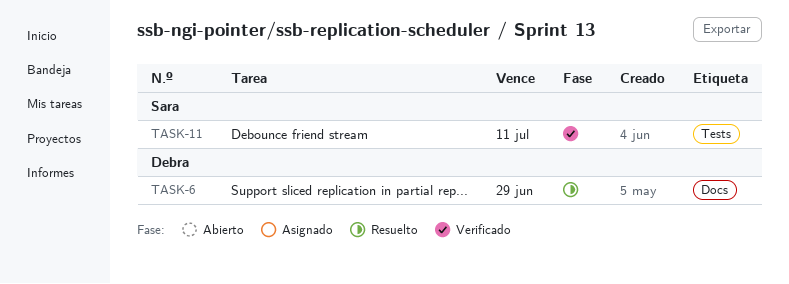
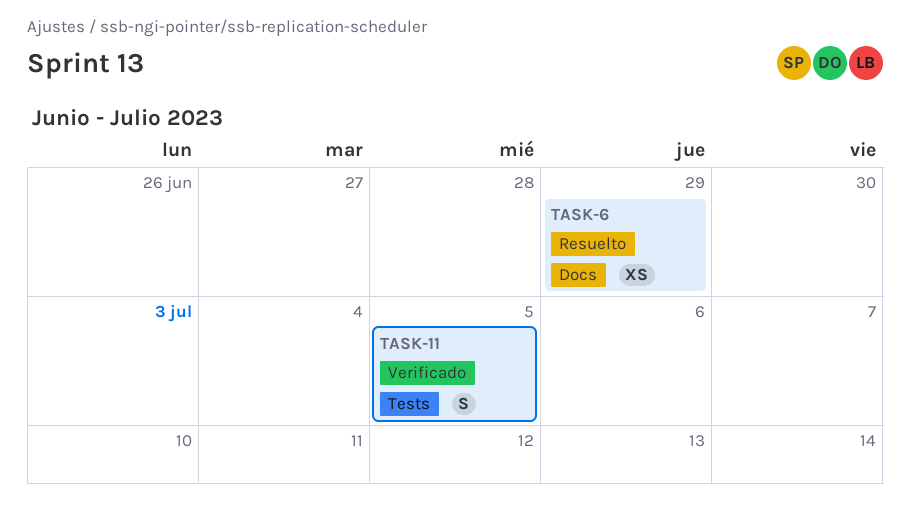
TASK-11, due: Jul 11 -> Jul 5

